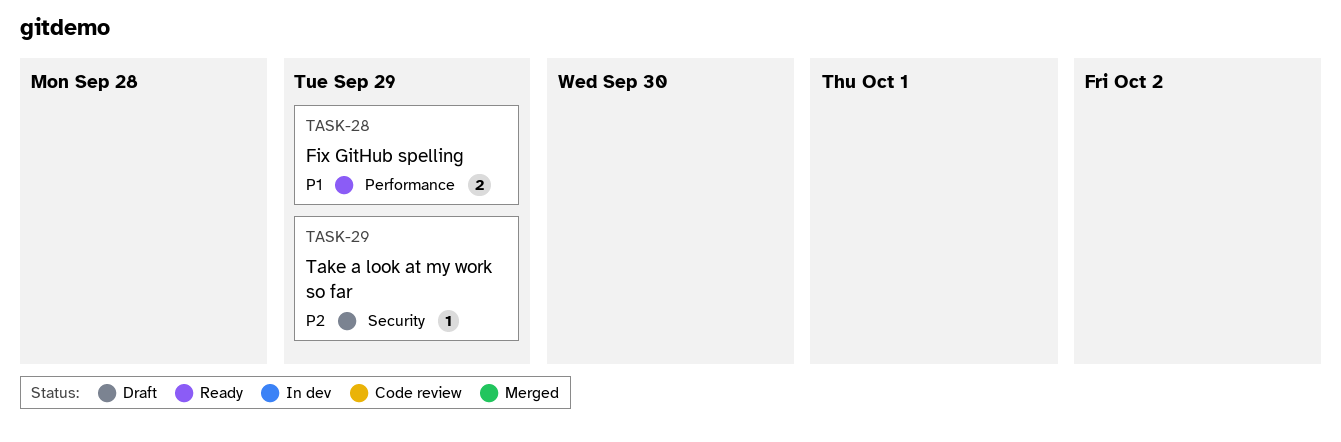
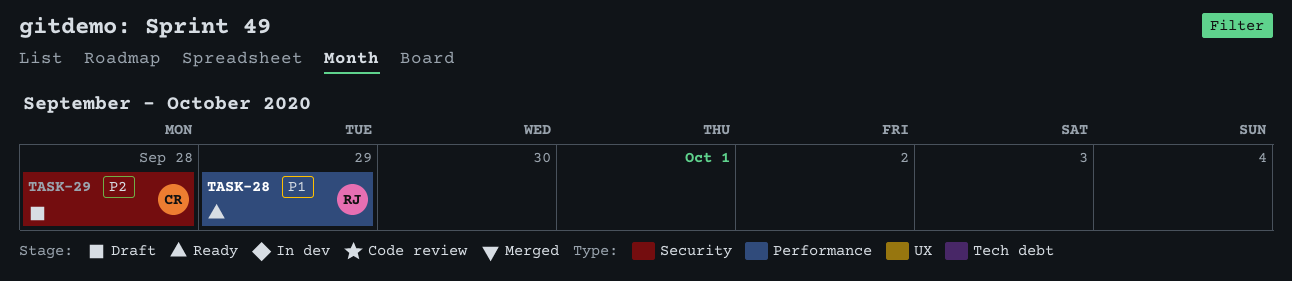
TASK-29, due: Sep 29 -> Sep 28

